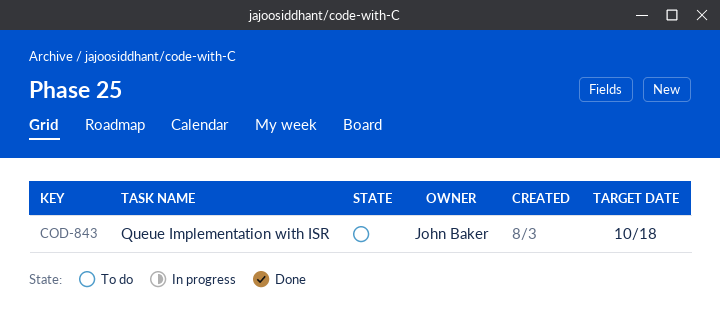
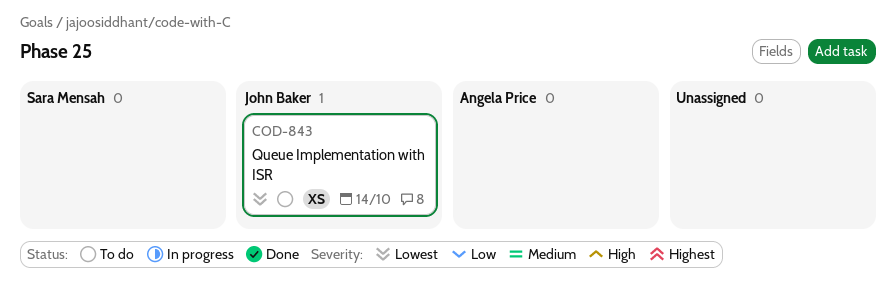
COD-843, due: Oct 18 -> Oct 14

